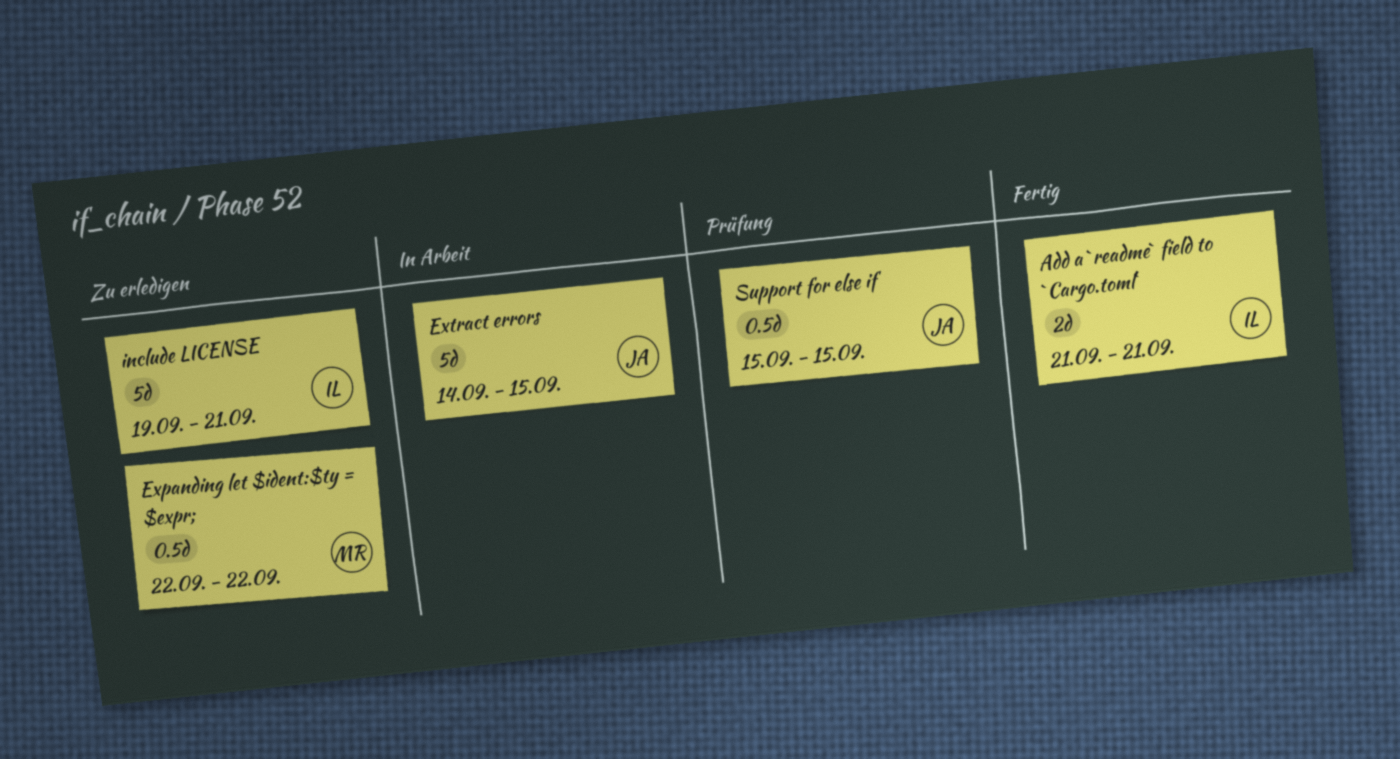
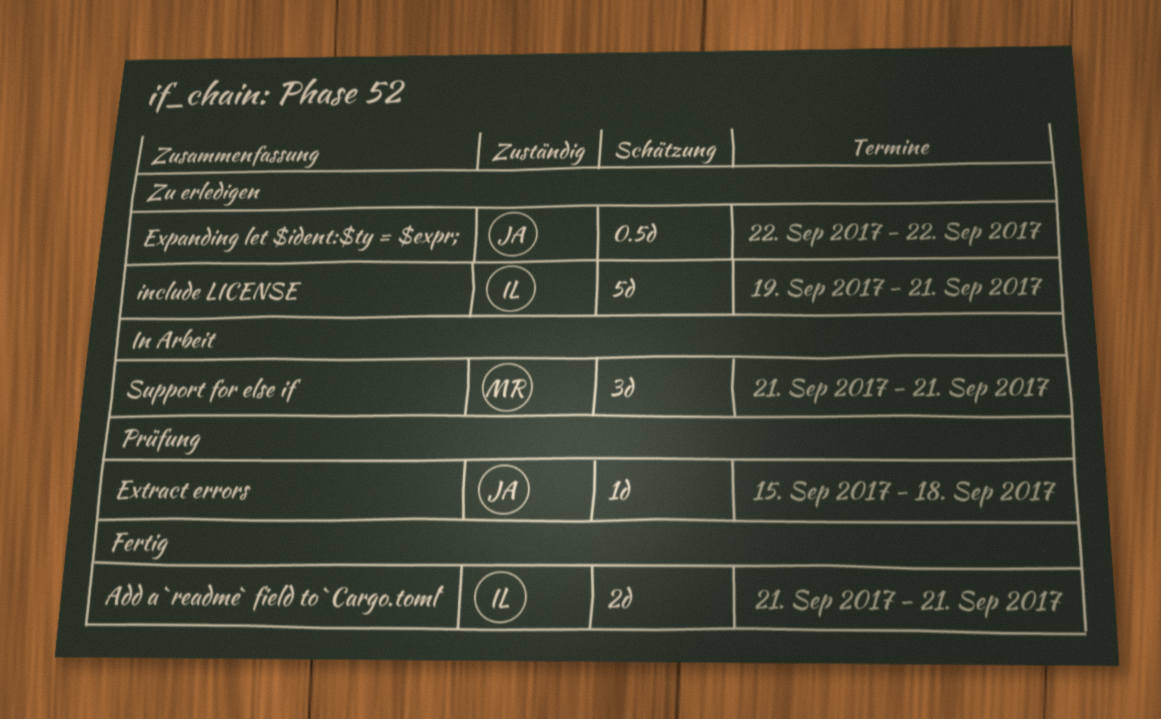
Expanding let $ident:$ty = $expr;, owner: MR -> JA
Extract errors, status: In Arbeit -> Prüfung
Extract errors, estimate: 5d -> 1d
Extract errors, start: Sep 14 -> Sep 15
Extract errors, due: Sep 15 -> Sep 18
Support for else if, status: Prüfung -> In Arbeit
Support for else if, owner: JA -> MR
Support for else if, estimate: 0.5d -> 3d
Support for else if, start: Sep 15 -> Sep 21
Support for else if, due: Sep 15 -> Sep 21

